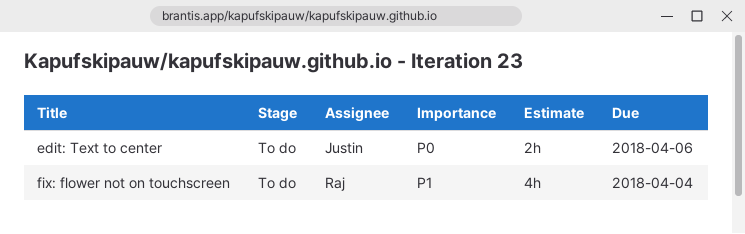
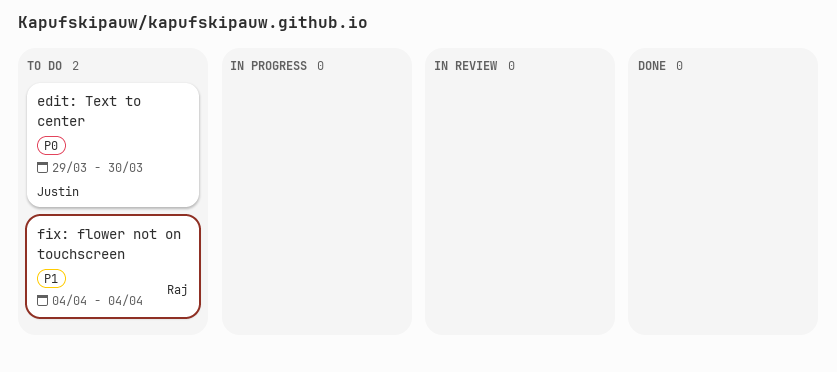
edit: Text to center, due: Apr 6 -> Mar 30

